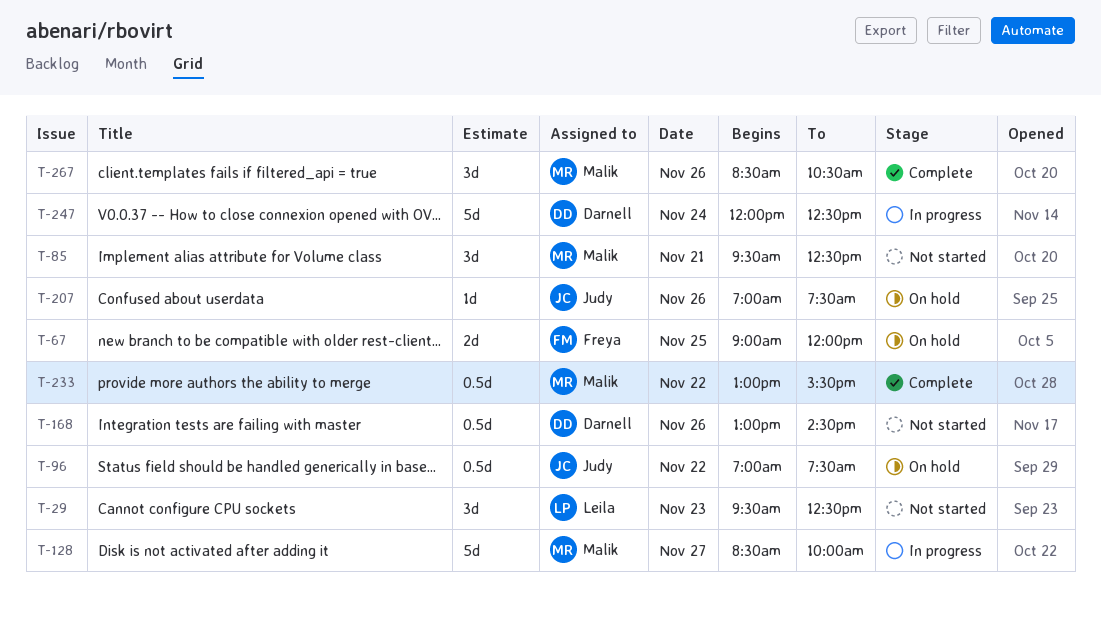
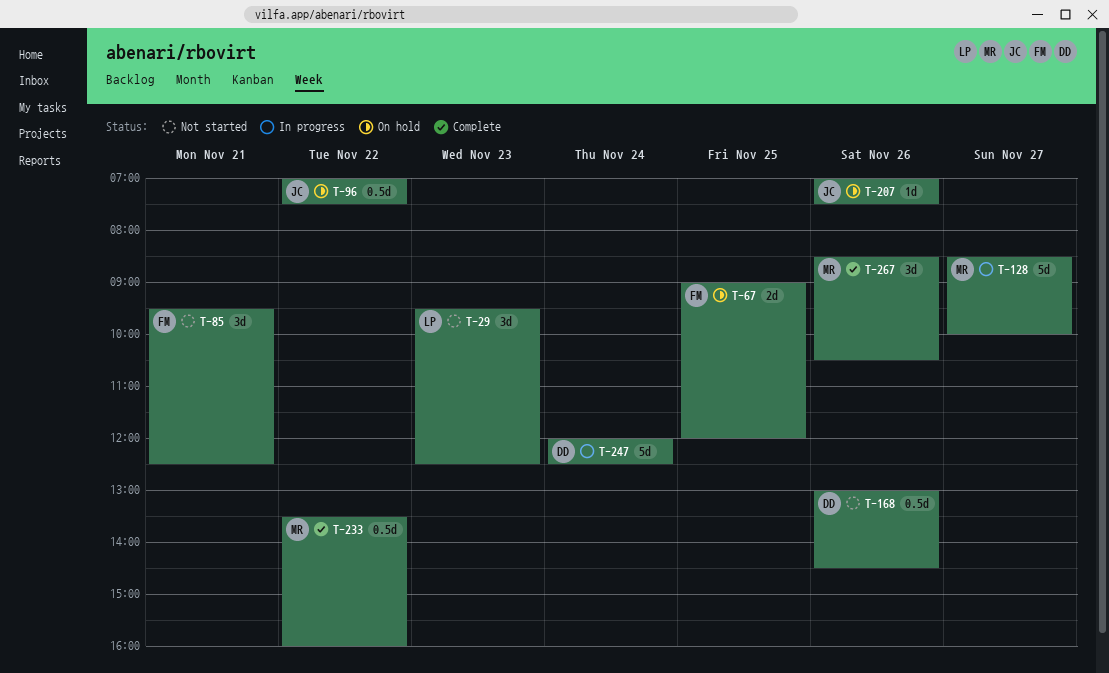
T-85, owner: Malik -> Freya
T-233, begins: 13:00 -> 13:30
T-233, ends: 15:30 -> 16:00

